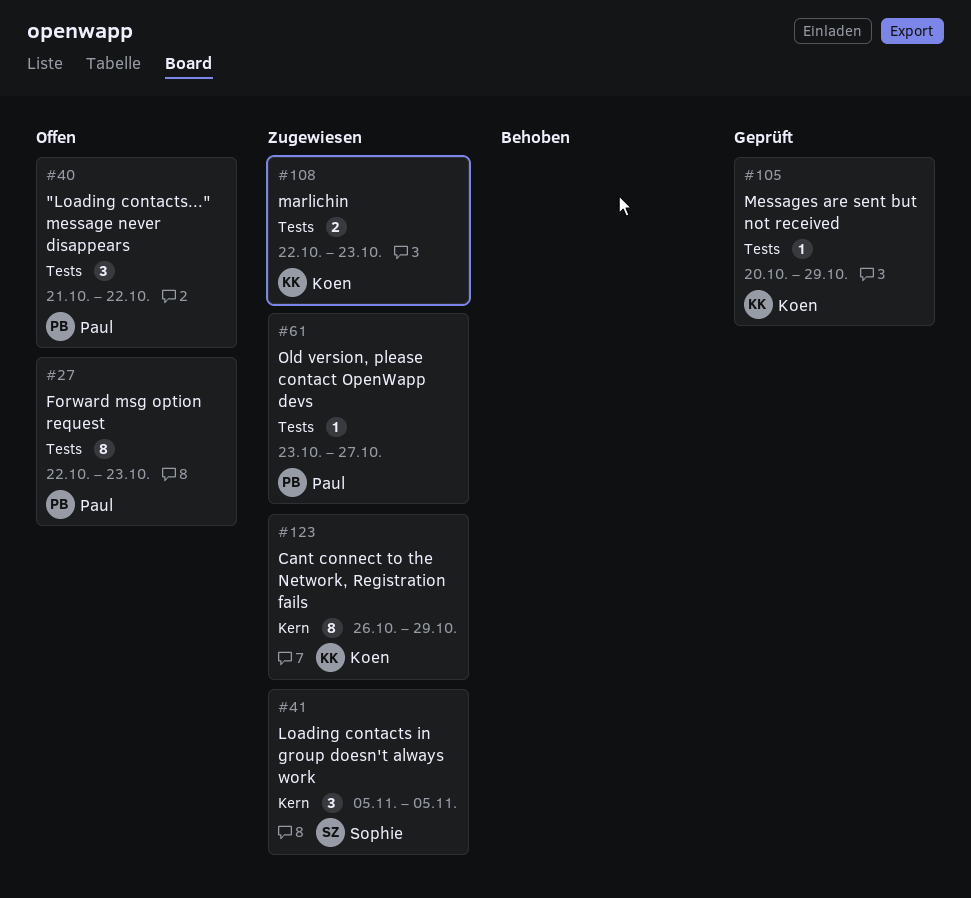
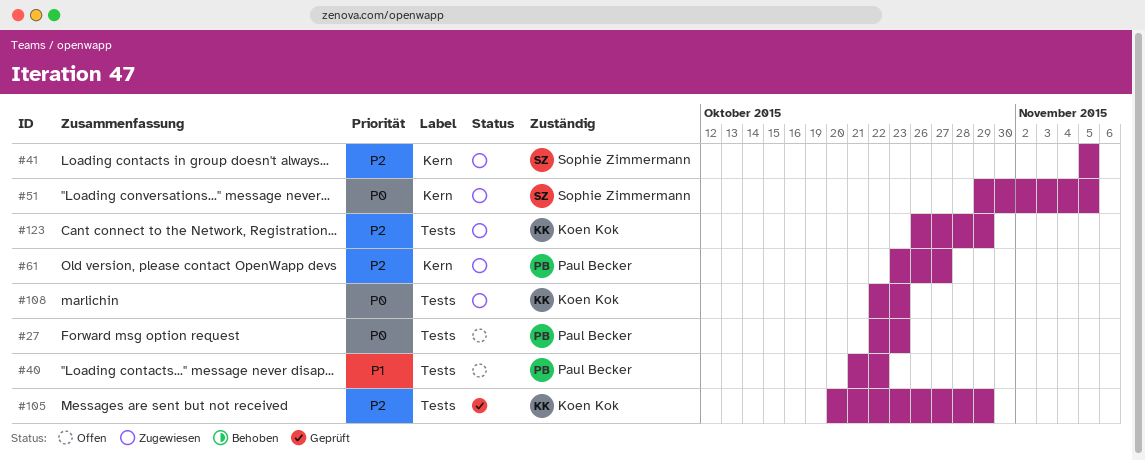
#51: none -> present
#61, label: Tests -> Kern
#123, label: Kern -> Tests

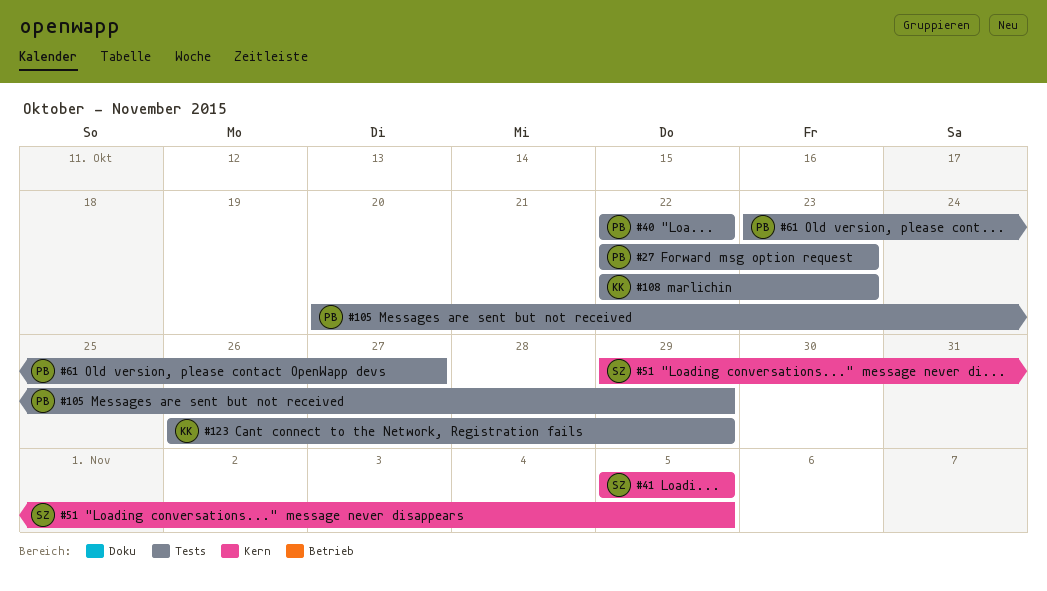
#40, start: Oct 21 -> Oct 22
#61, label: Kern -> Tests
#105, owner: Koen Kok -> Paul Becker

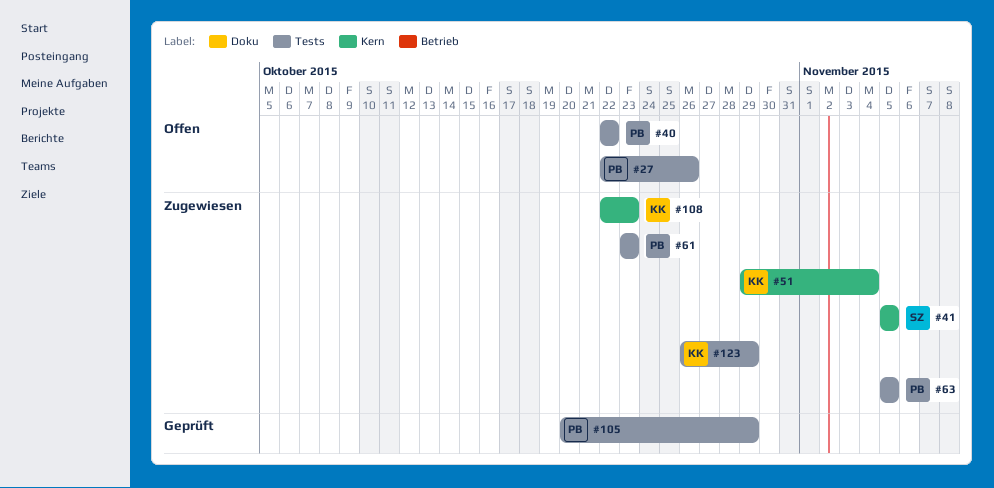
#27, due: Oct 23 -> Oct 26
#51, owner: SZ -> KK
#51, due: Nov 5 -> Nov 4
#61, due: Oct 27 -> Oct 23
#63: none -> present
#108, label: Tests -> Kern

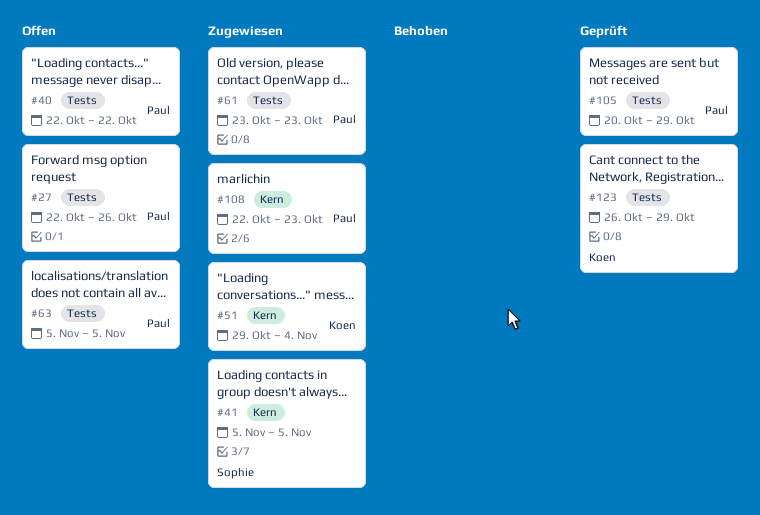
#63, status: Zugewiesen -> Offen
#108, owner: Koen -> Paul
#123, status: Zugewiesen -> Geprüft

